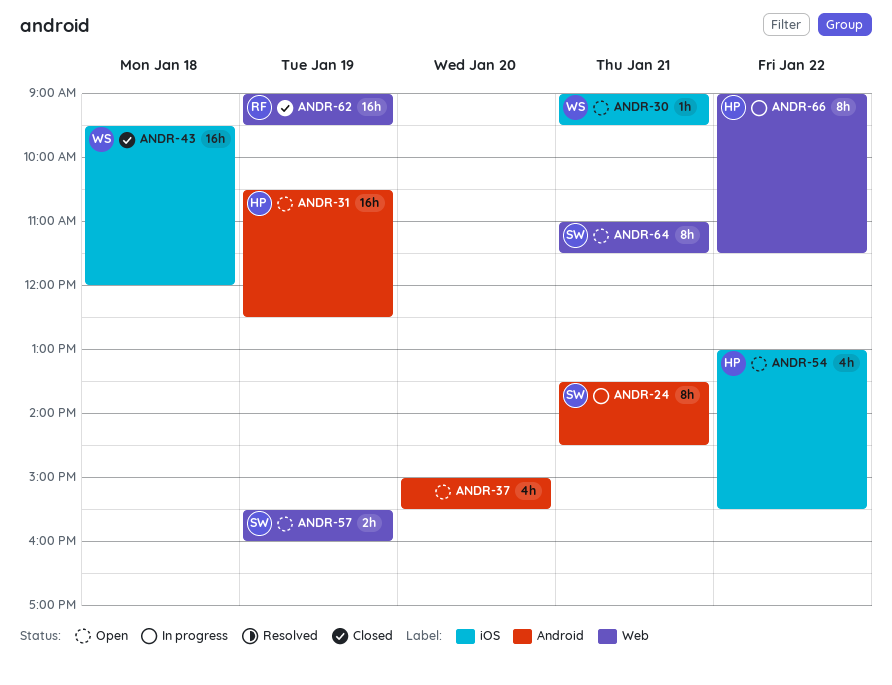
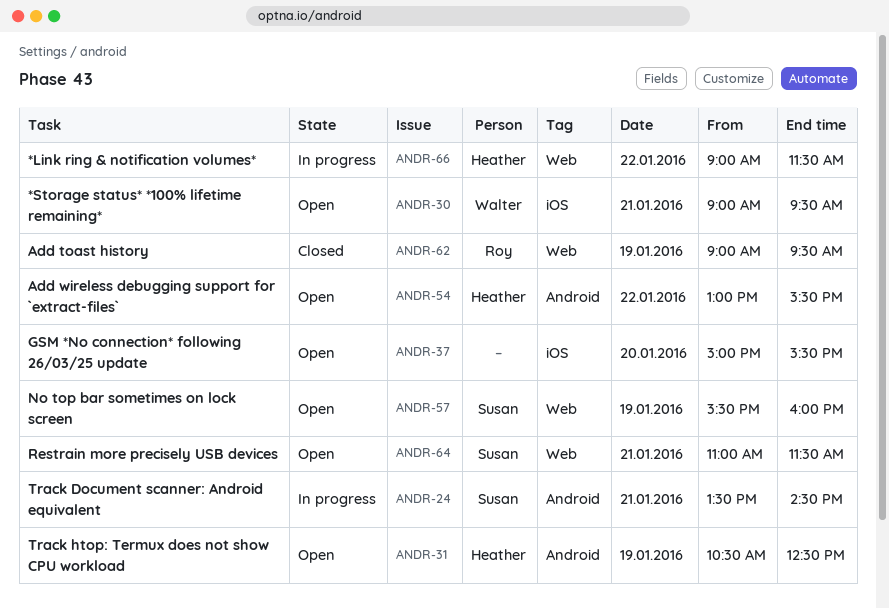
ANDR-37, label: Android -> iOS
ANDR-43: present -> none
ANDR-54, label: iOS -> Android

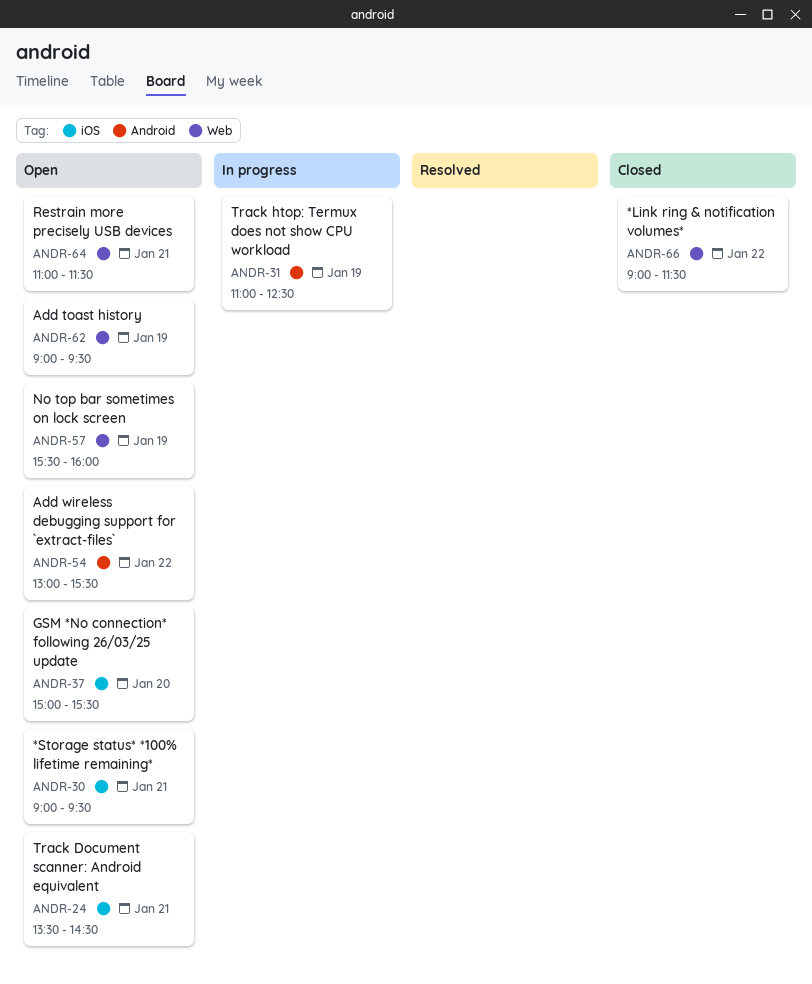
ANDR-24, status: In progress -> Open
ANDR-24, label: Android -> iOS
ANDR-31, status: Open -> In progress
ANDR-31, begins: 10:30 -> 11:00
ANDR-62, status: Closed -> Open
ANDR-66, status: In progress -> Closed

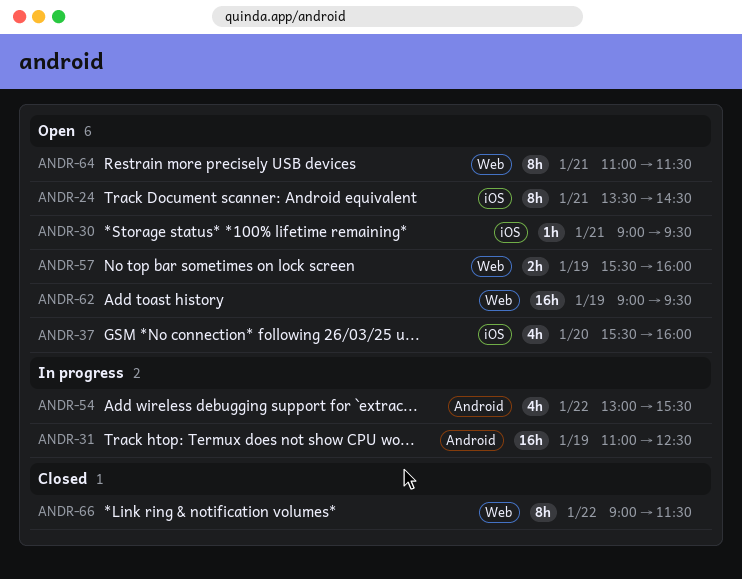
ANDR-37, begins: 15:00 -> 15:30
ANDR-37, ends: 15:30 -> 16:00
ANDR-54, status: Open -> In progress

